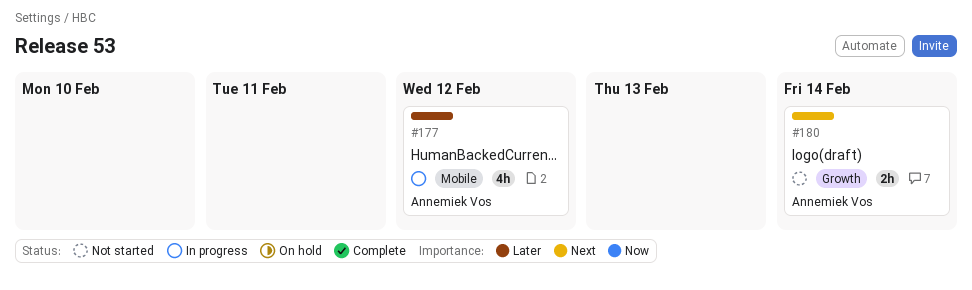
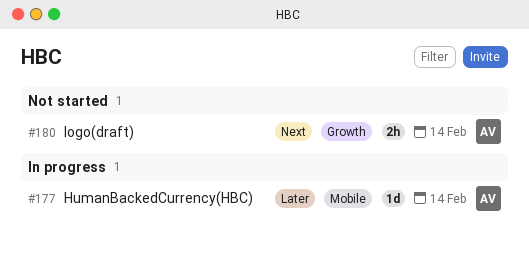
#177, estimate: 4h -> 1d
#177, due: Feb 12 -> Feb 14

